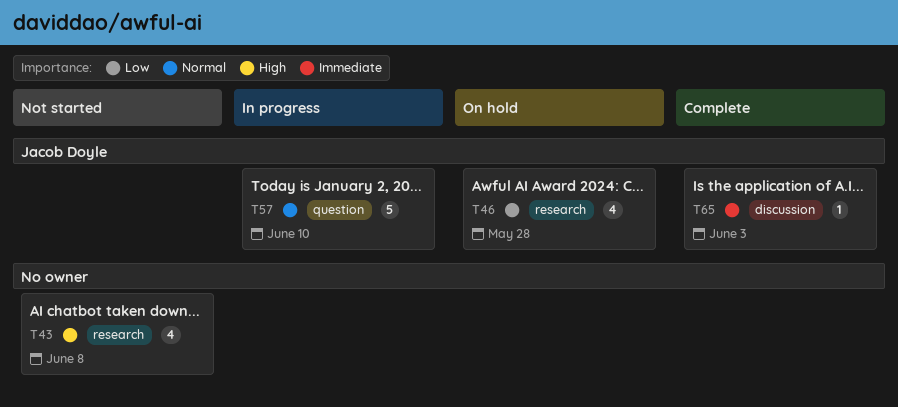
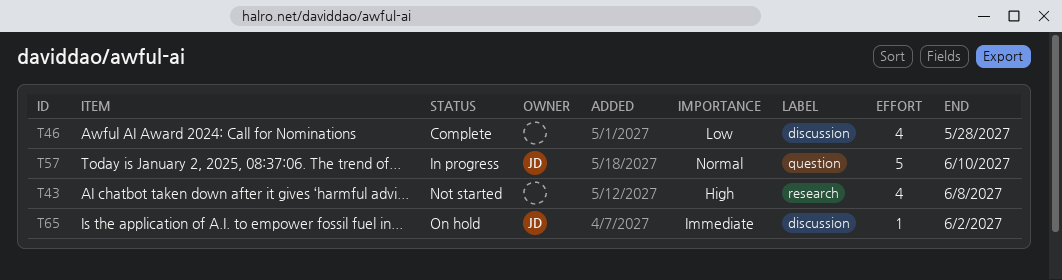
T46, status: On hold -> Complete
T46, owner: Jacob Doyle -> none
T46, label: research -> discussion
T65, status: Complete -> On hold
T65, due: Jun 3 -> Jun 2

